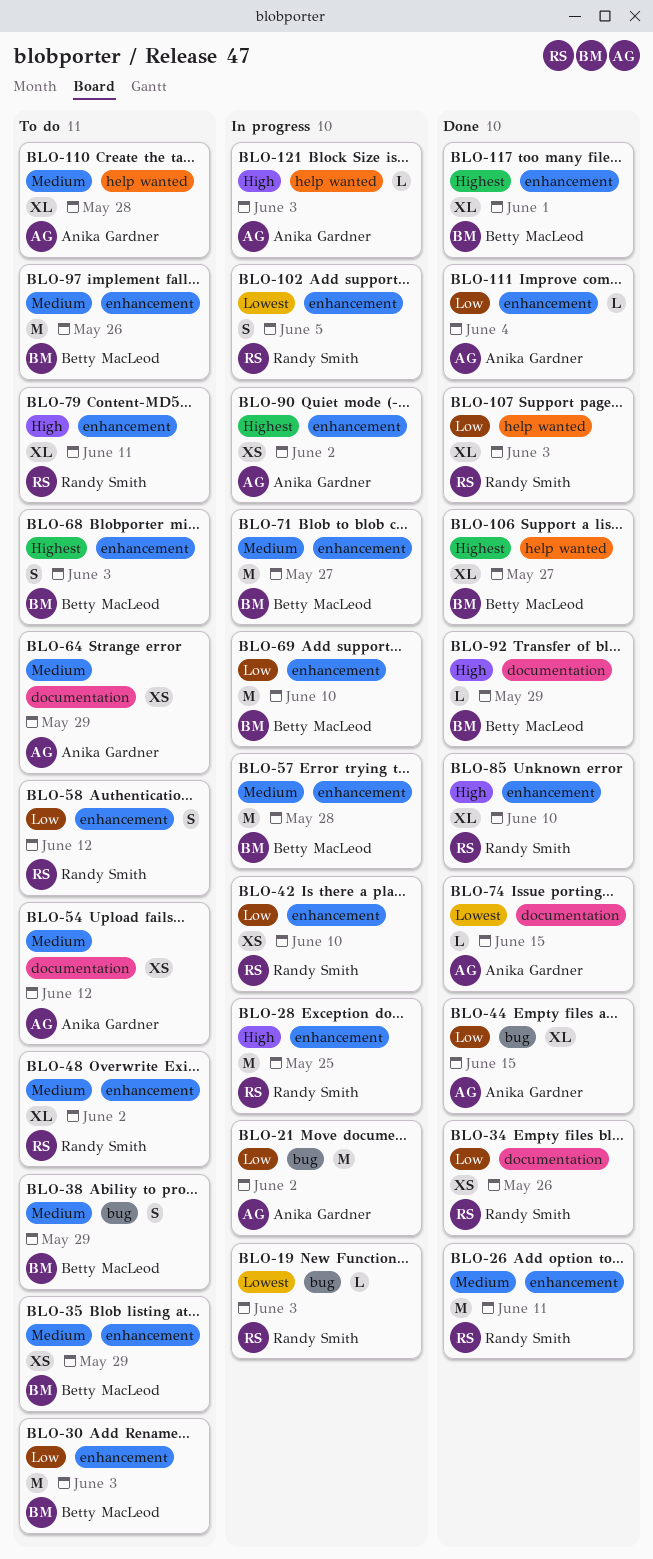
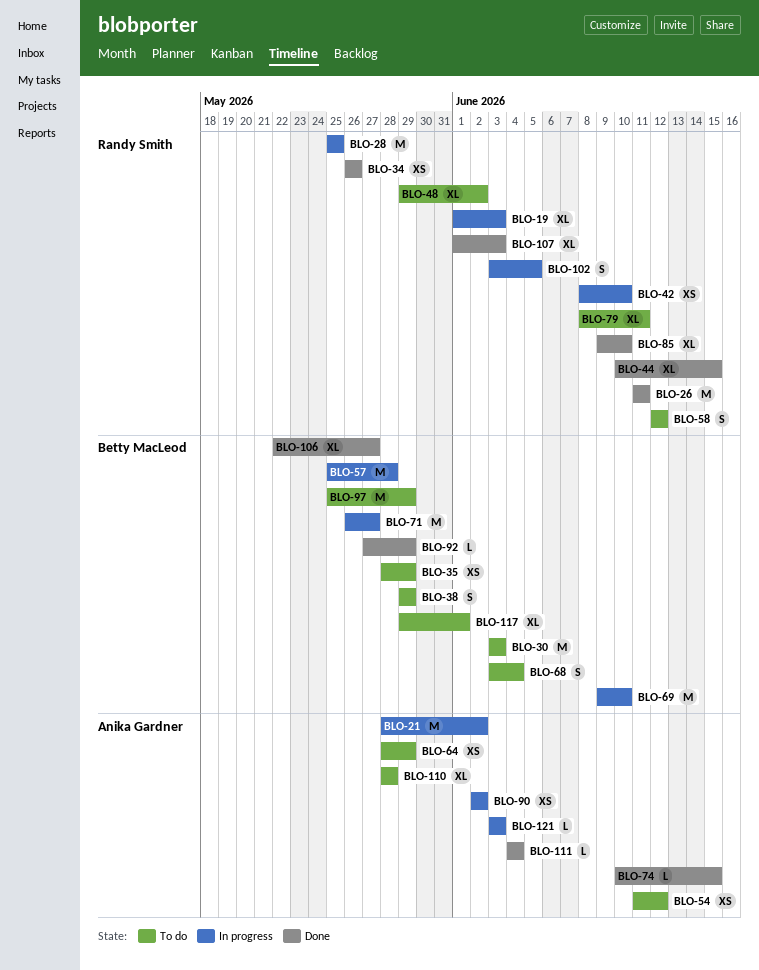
BLO-19, estimate: L -> XL
BLO-44, owner: Anika Gardner -> Randy Smith
BLO-68, due: Jun 3 -> Jun 4
BLO-97, due: May 26 -> May 29
BLO-117, status: Done -> To do

